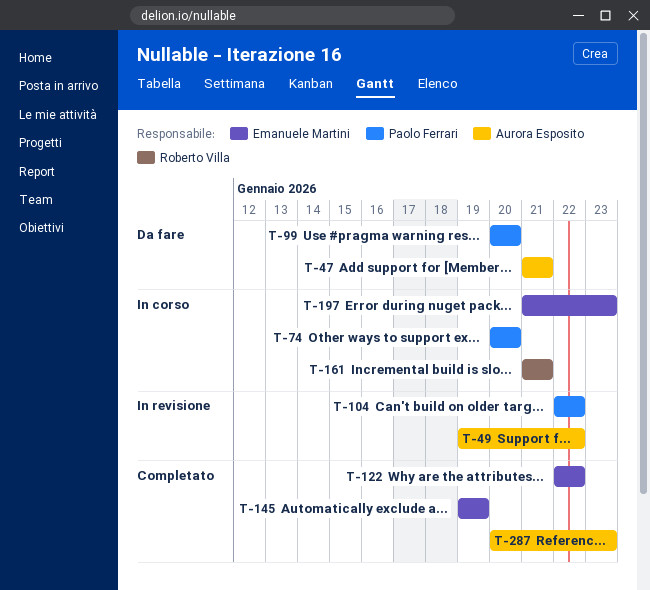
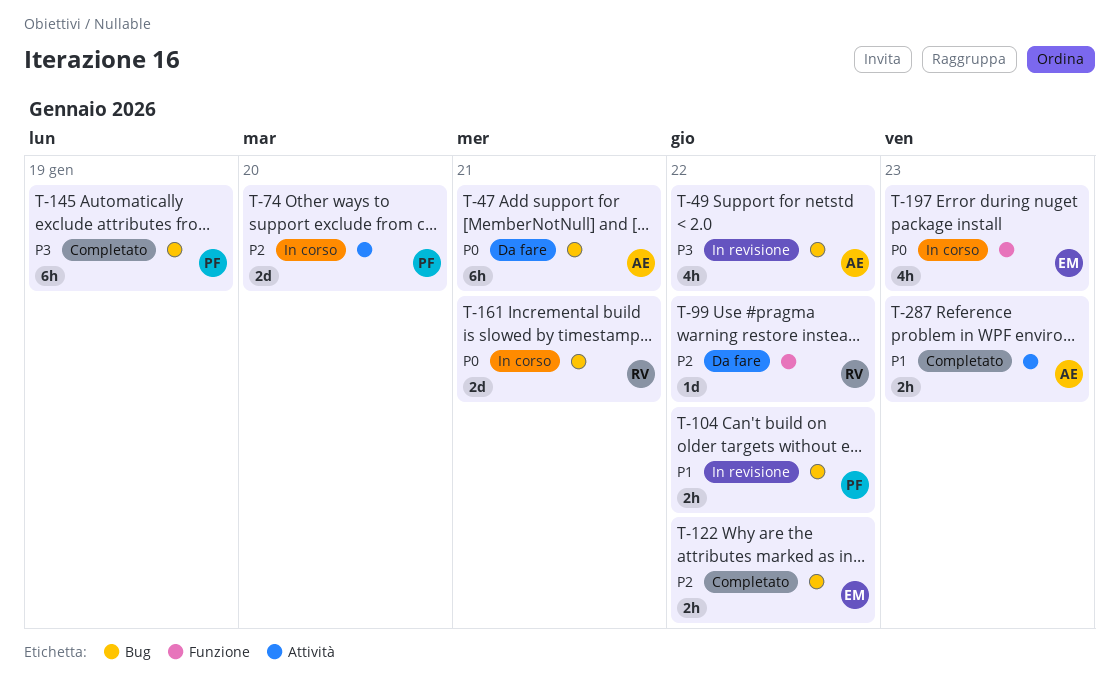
T-99, owner: Paolo Ferrari -> Roberto Villa
T-99, due: Jan 20 -> Jan 22
T-145, owner: Emanuele Martini -> Paolo Ferrari

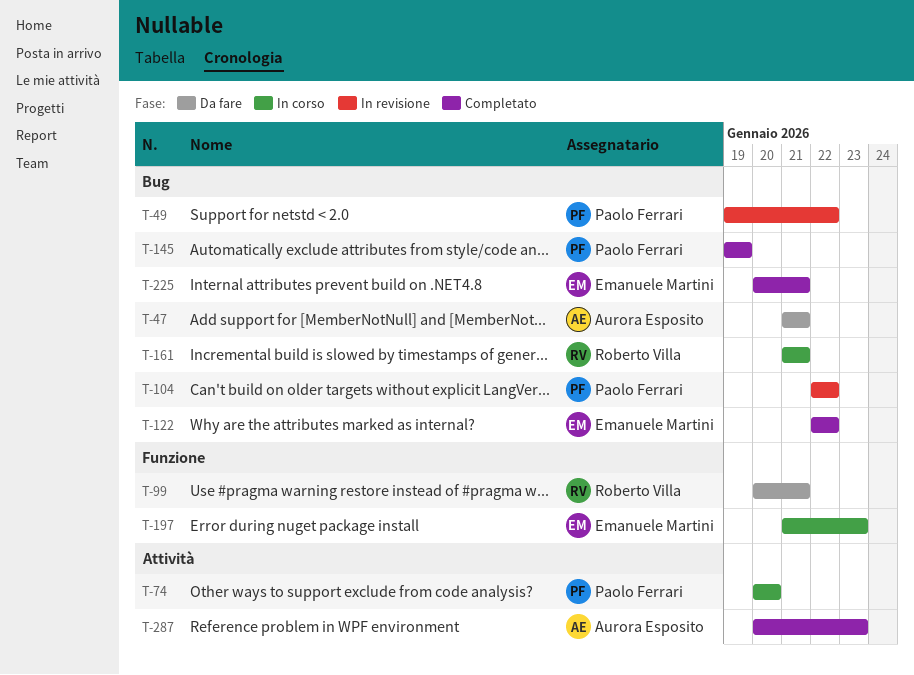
T-49, owner: Aurora Esposito -> Paolo Ferrari
T-99, due: Jan 22 -> Jan 21
T-225: none -> present

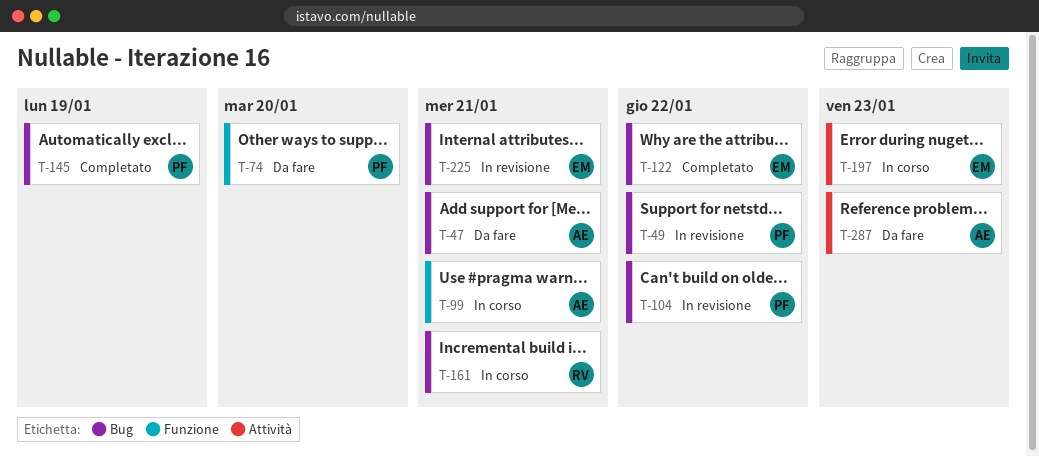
T-74, status: In corso -> Da fare
T-74, label: Attività -> Funzione
T-99, status: Da fare -> In corso
T-99, owner: Roberto Villa -> Aurora Esposito
T-197, label: Funzione -> Attività
T-225, status: Completato -> In revisione
T-287, status: Completato -> Da fare

